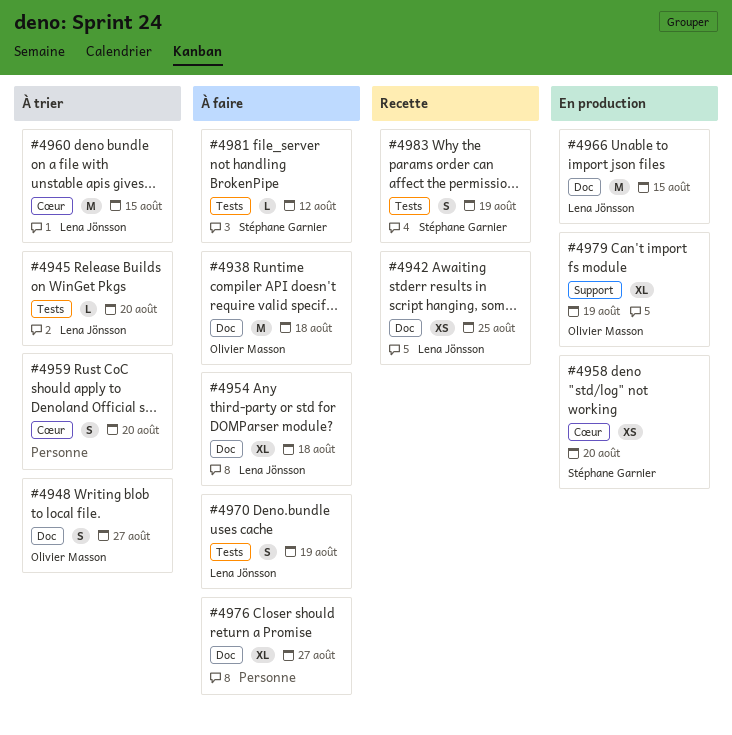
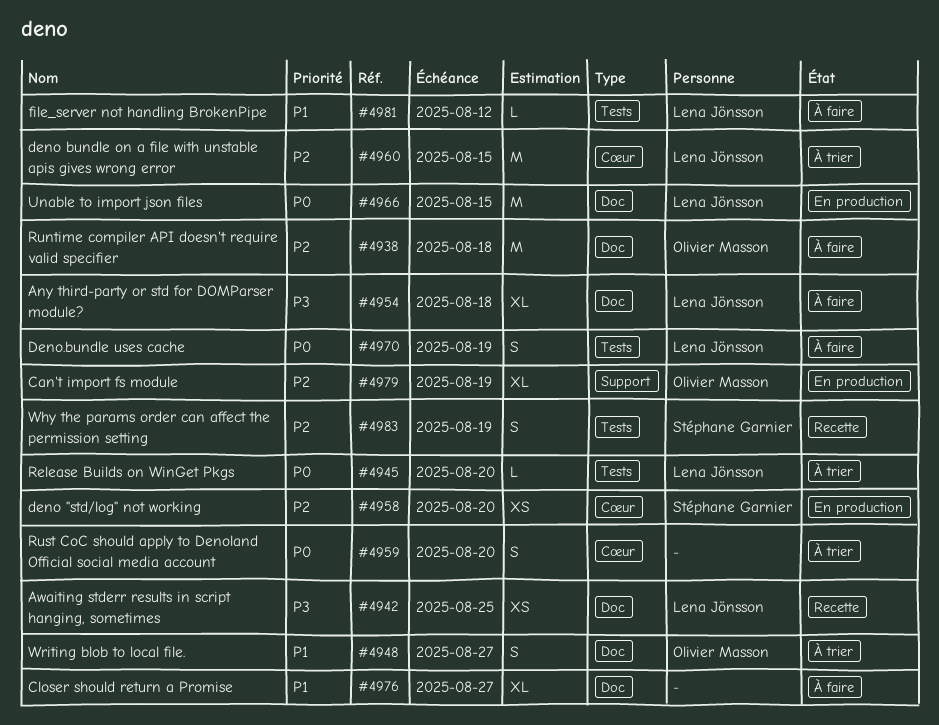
#4981, owner: Stéphane Garnier -> Lena Jönsson

